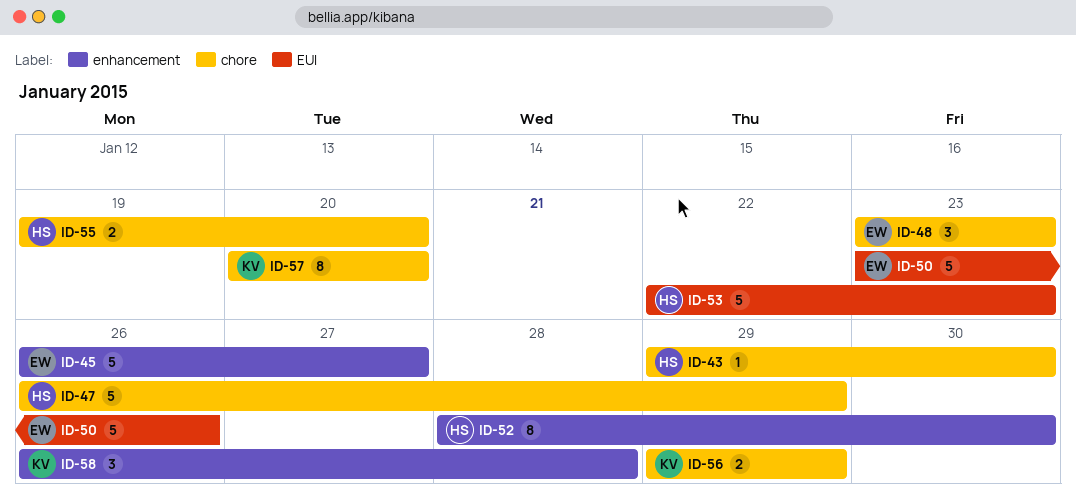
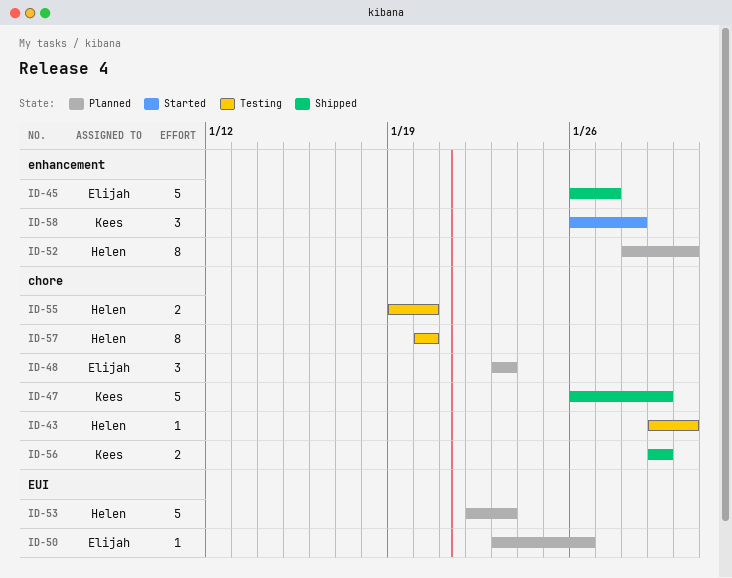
ID-47, owner: Helen -> Kees
ID-50, estimate: 5 -> 1
ID-57, owner: Kees -> Helen

